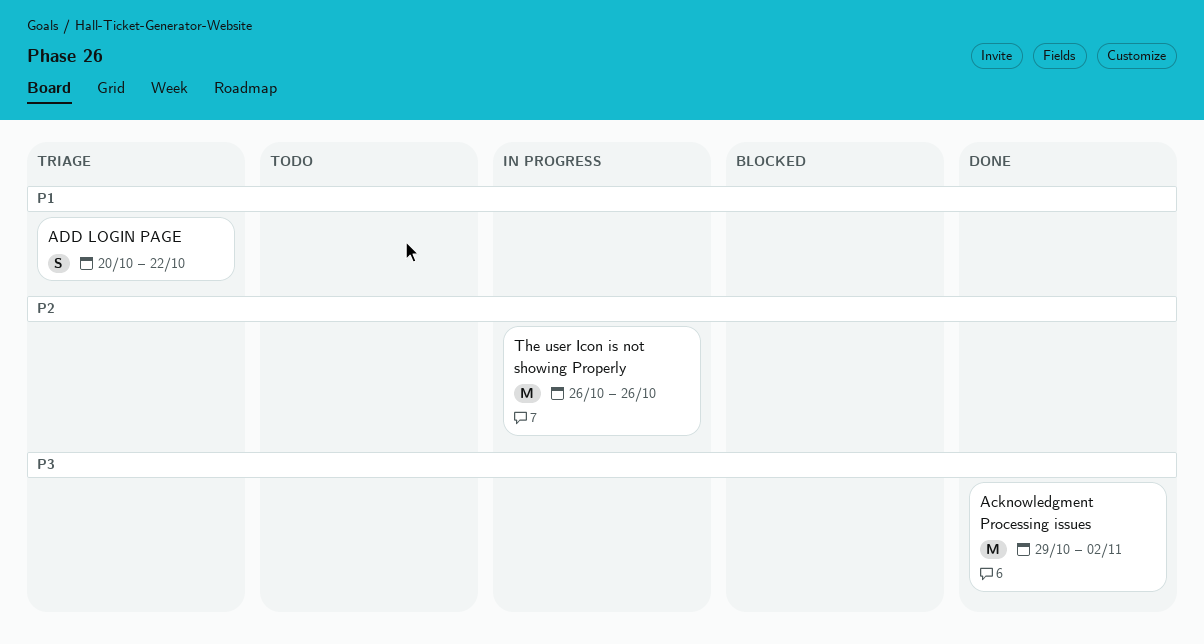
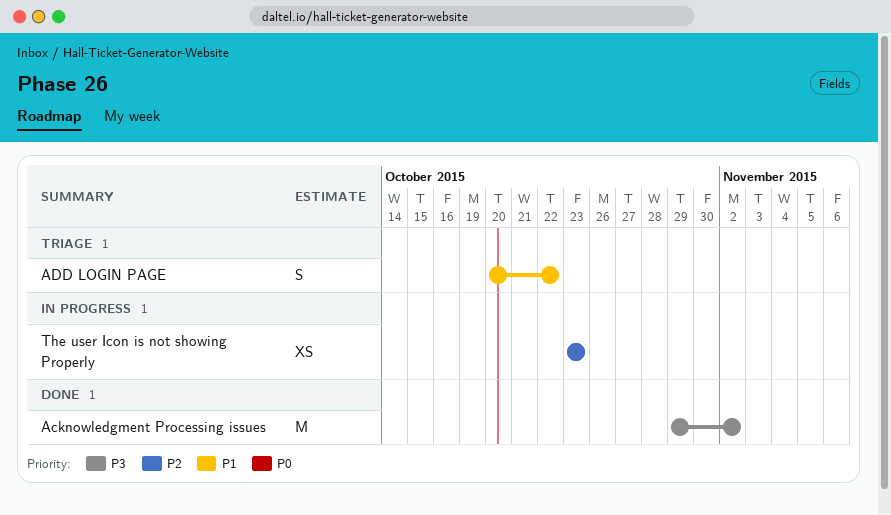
The user Icon is not showing Properly, estimate: M -> XS
The user Icon is not showing Properly, start: Oct 26 -> Oct 23
The user Icon is not showing Properly, due: Oct 26 -> Oct 23

